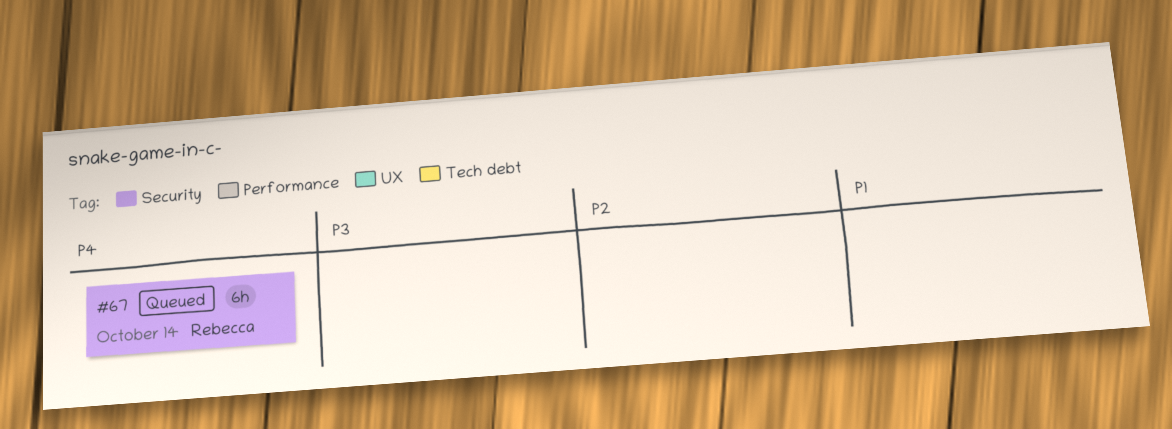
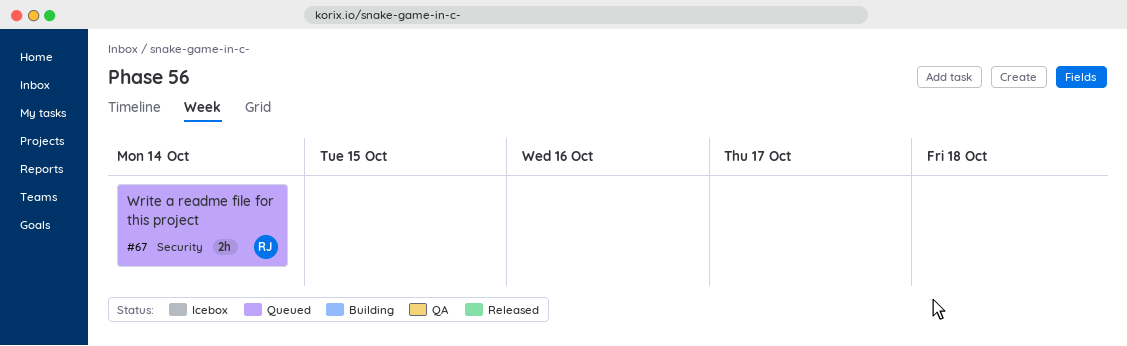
#67, estimate: 6h -> 2h

